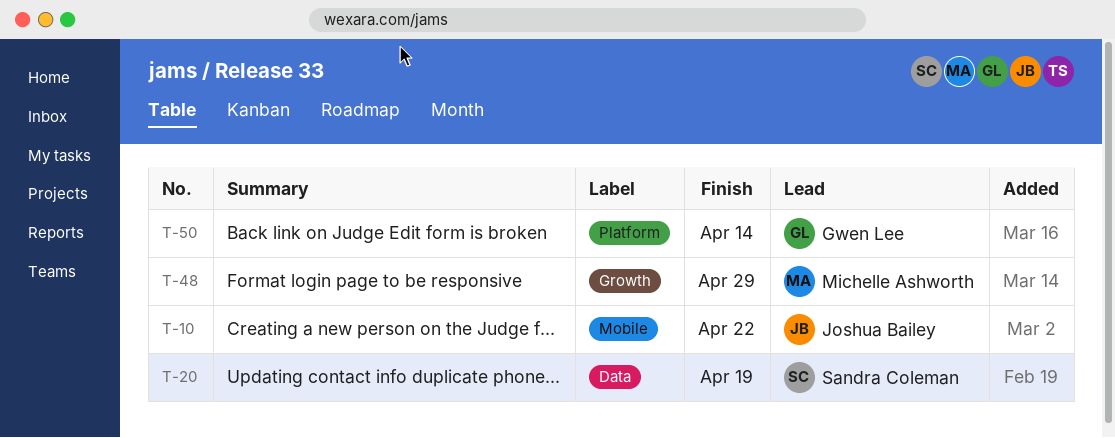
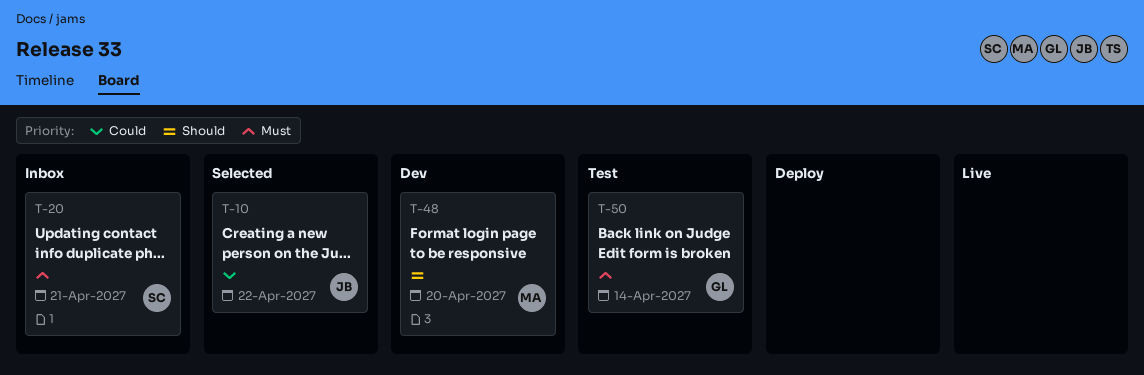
T-20, due: Apr 19 -> Apr 21
T-48, due: Apr 29 -> Apr 20

